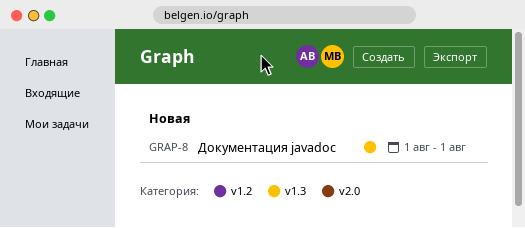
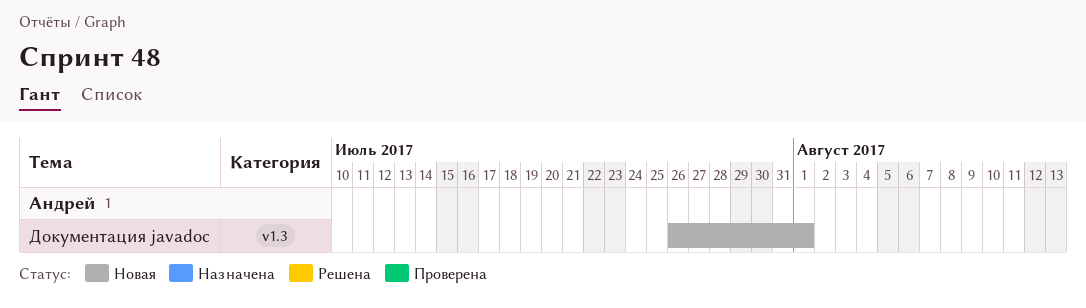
Документация javadoc, start: Aug 1 -> Jul 26

